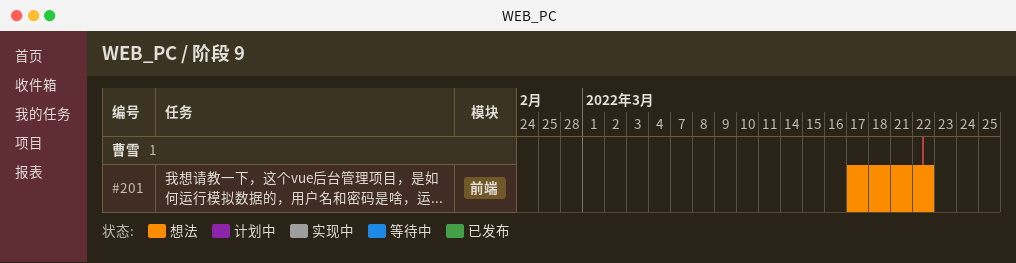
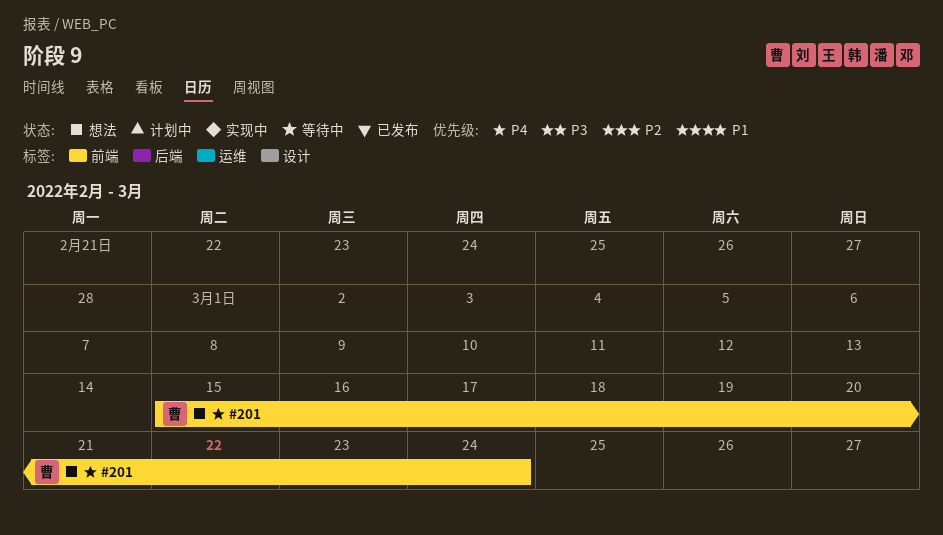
#201, start: Mar 17 -> Mar 15
#201, due: Mar 22 -> Mar 24

